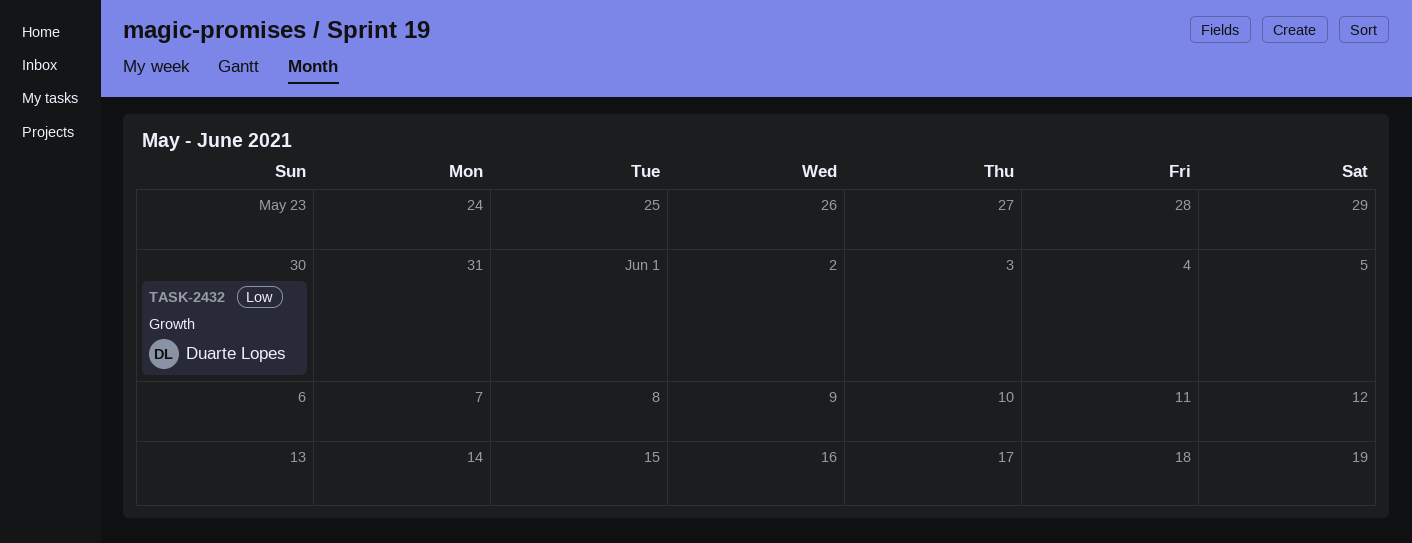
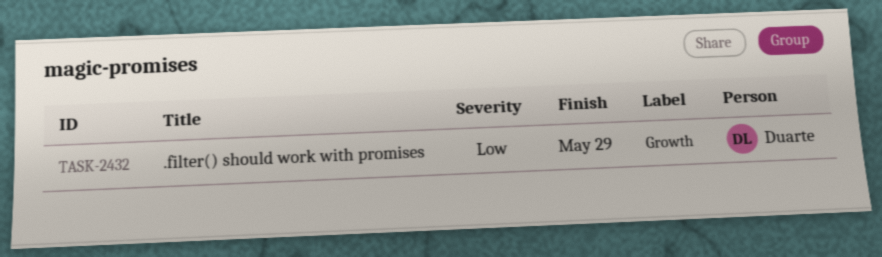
TASK-2432, due: May 30 -> May 29

